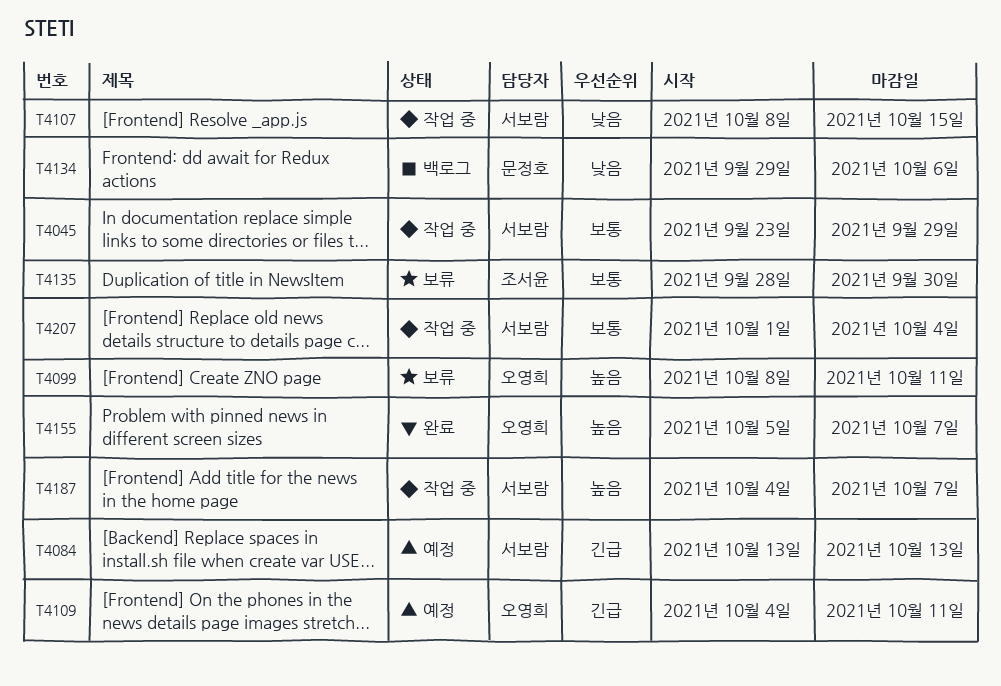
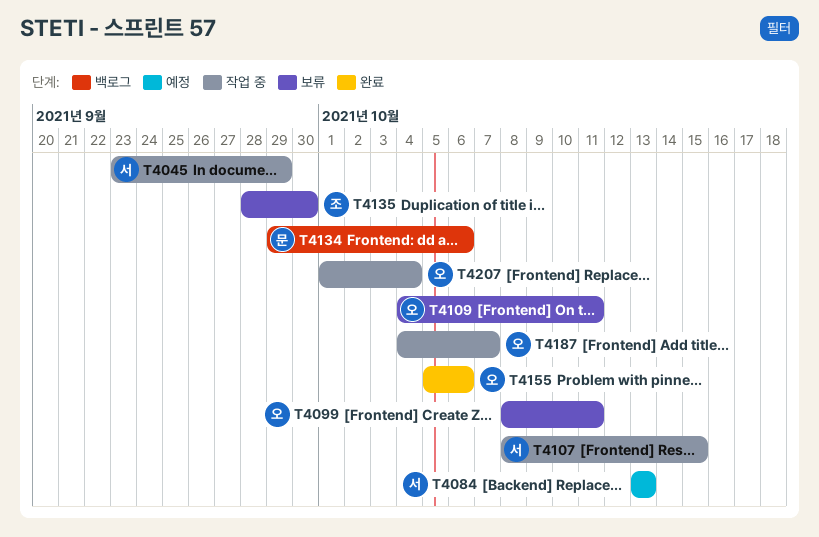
T4109, status: 예정 -> 보류
T4155, due: Oct 7 -> Oct 6
T4187, owner: 서보람 -> 오영희
T4207, owner: 서보람 -> 오영희

